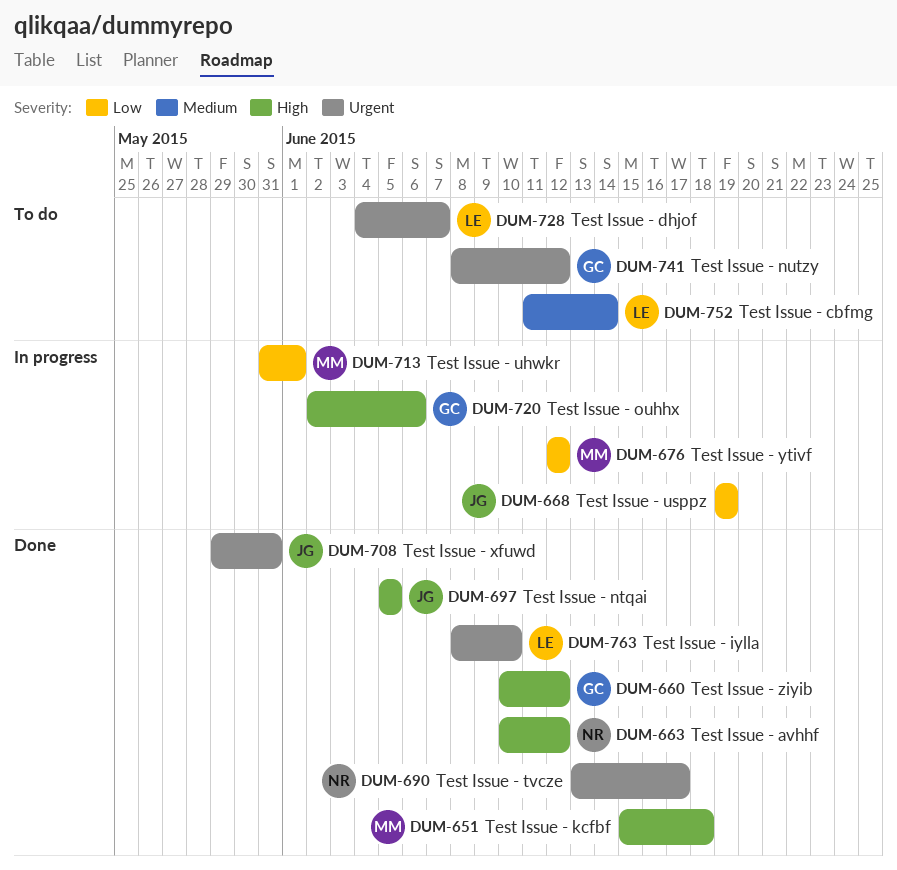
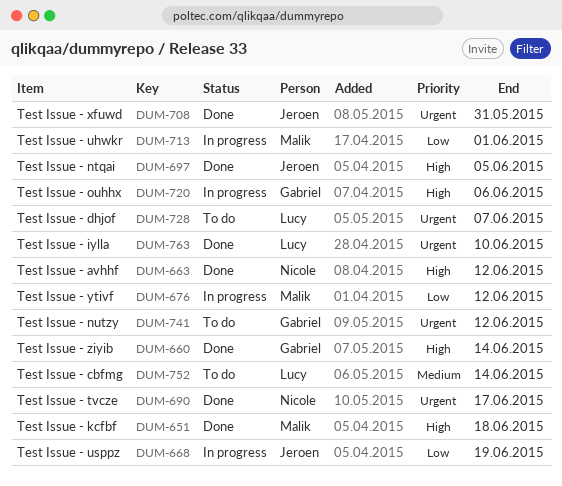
DUM-660, due: Jun 12 -> Jun 14

